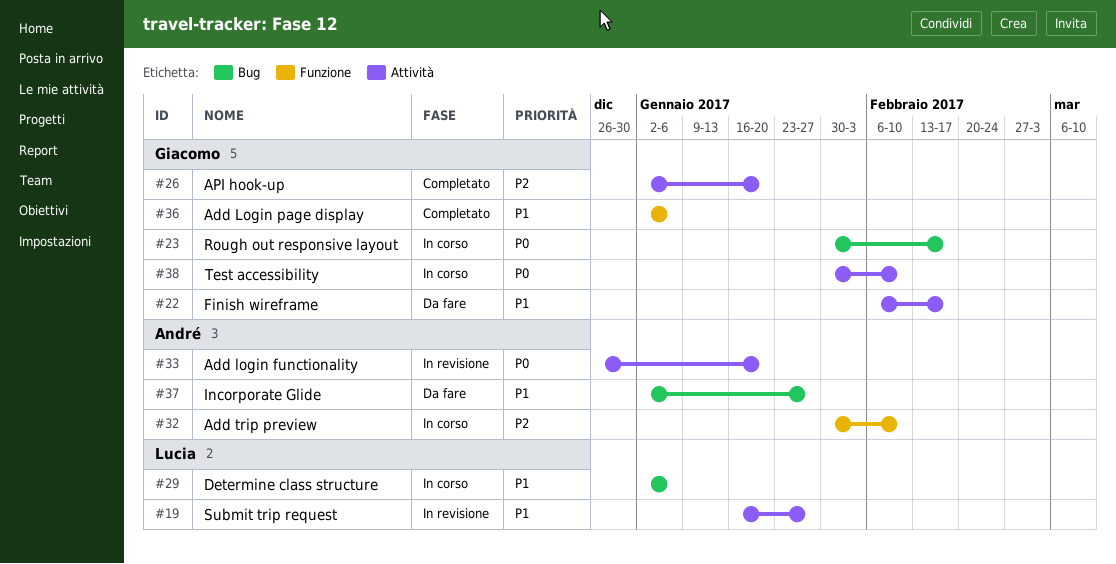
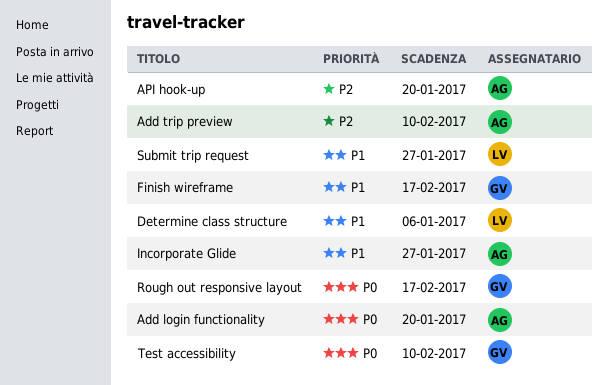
Add Login page display: present -> none
API hook-up, owner: Giacomo -> André

